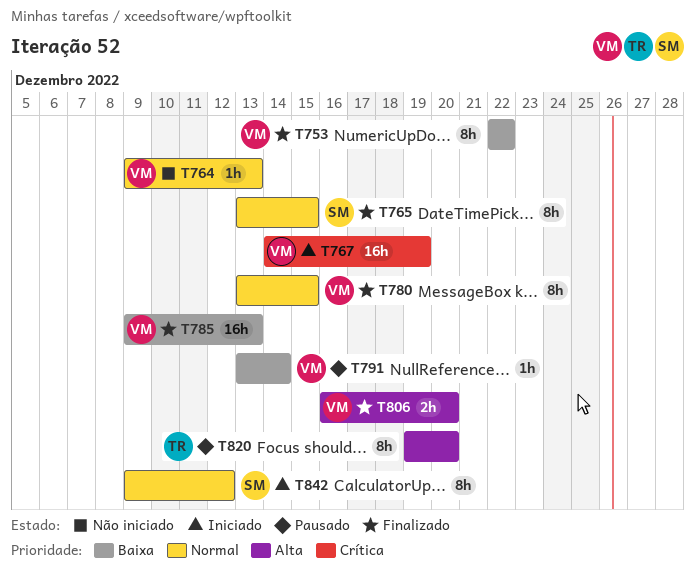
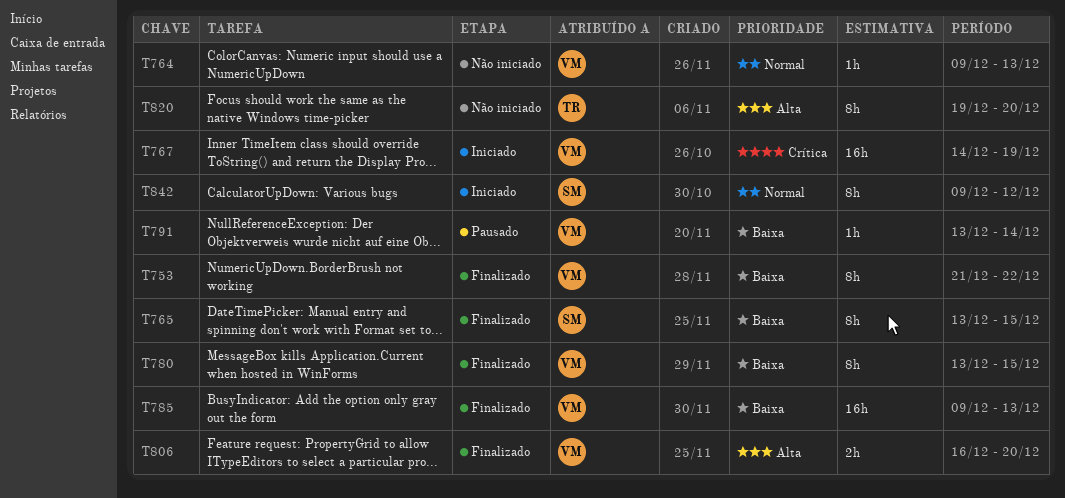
T753, start: Dec 22 -> Dec 21
T765, priority: Normal -> Baixa
T780, priority: Normal -> Baixa
T820, status: Pausado -> Não iniciado

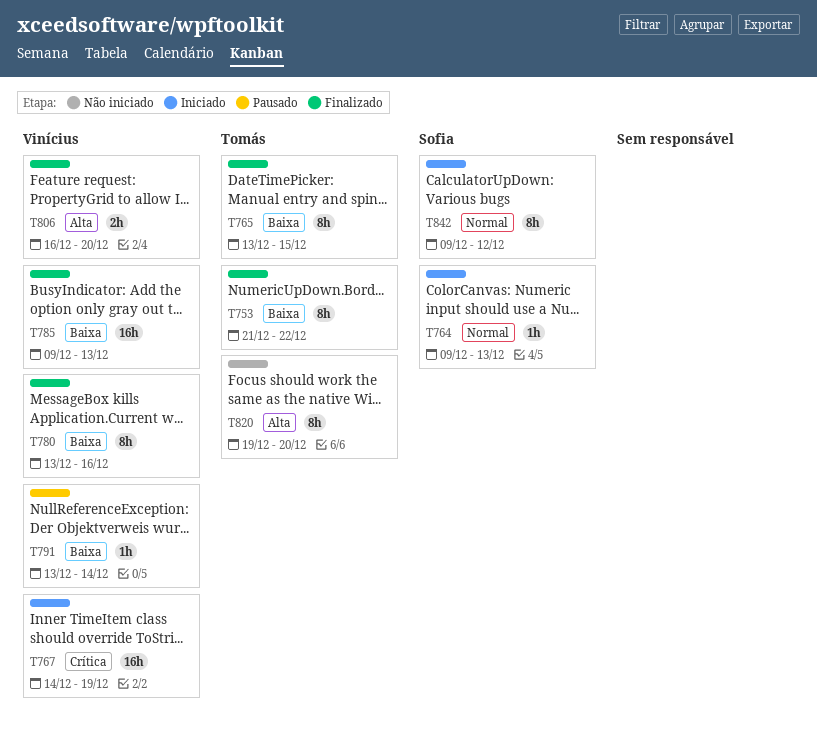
T753, owner: Vinícius -> Tomás
T764, status: Não iniciado -> Iniciado
T764, owner: Vinícius -> Sofia
T765, owner: Sofia -> Tomás
T780, due: Dec 15 -> Dec 16

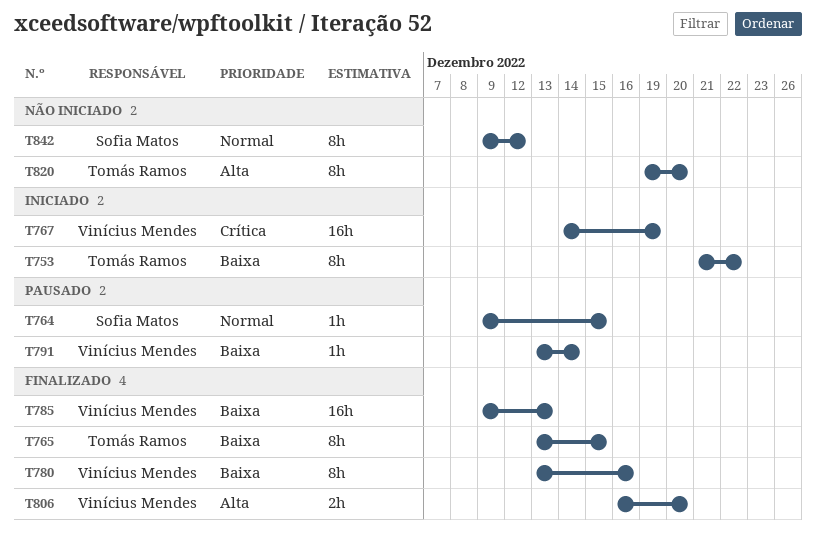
T753, status: Finalizado -> Iniciado
T764, status: Iniciado -> Pausado
T764, due: Dec 13 -> Dec 15
T842, status: Iniciado -> Não iniciado

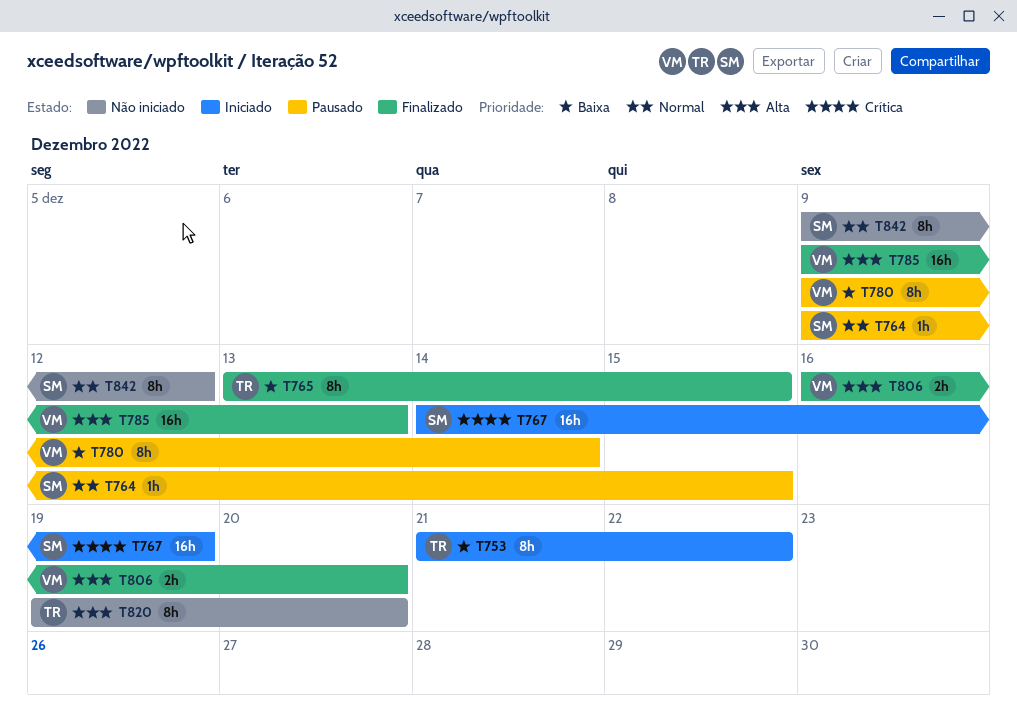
T767, owner: Vinícius Mendes -> Sofia Matos
T780, status: Finalizado -> Pausado
T780, start: Dec 13 -> Dec 9
T780, due: Dec 16 -> Dec 14
T785, priority: Baixa -> Alta
T791: present -> none

